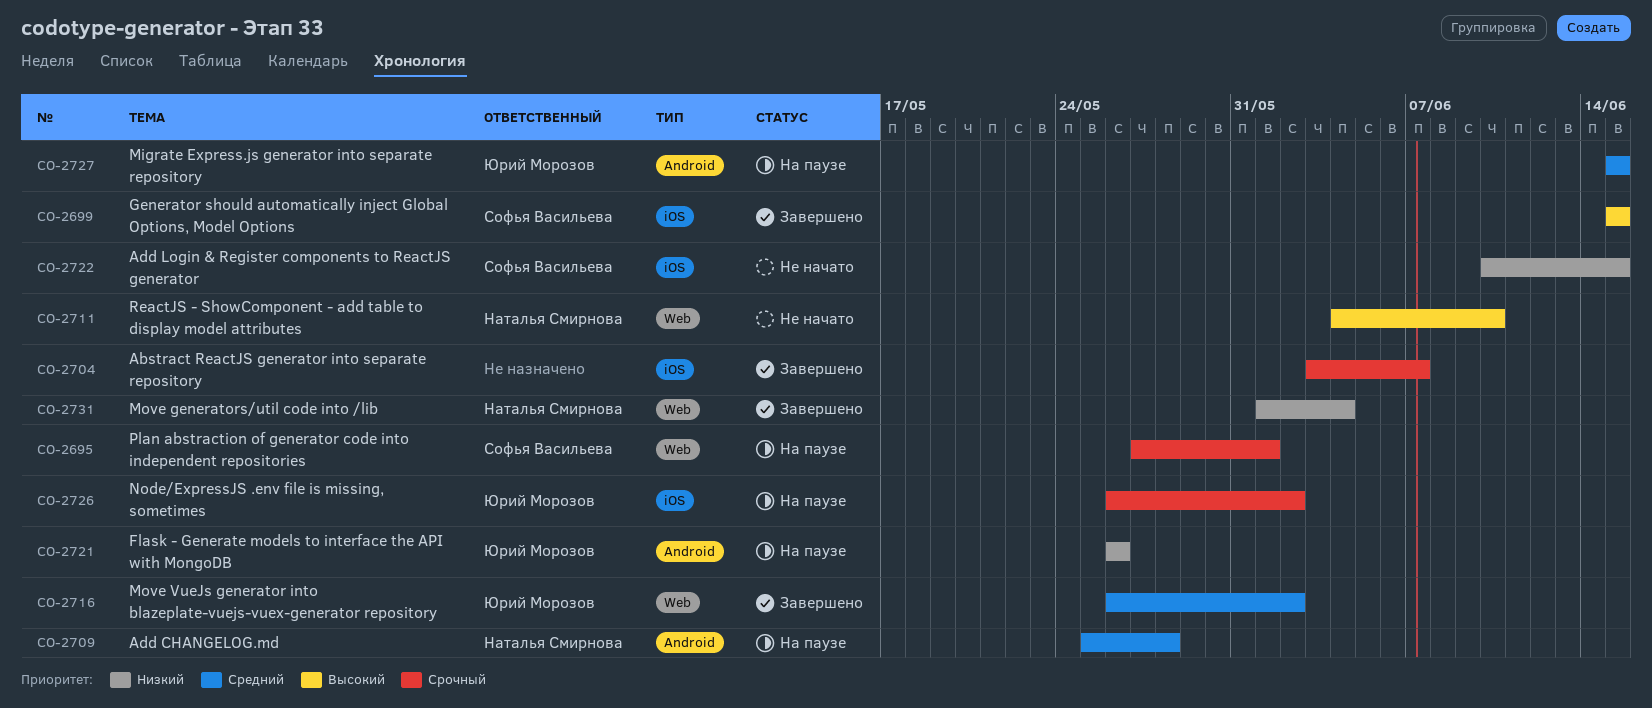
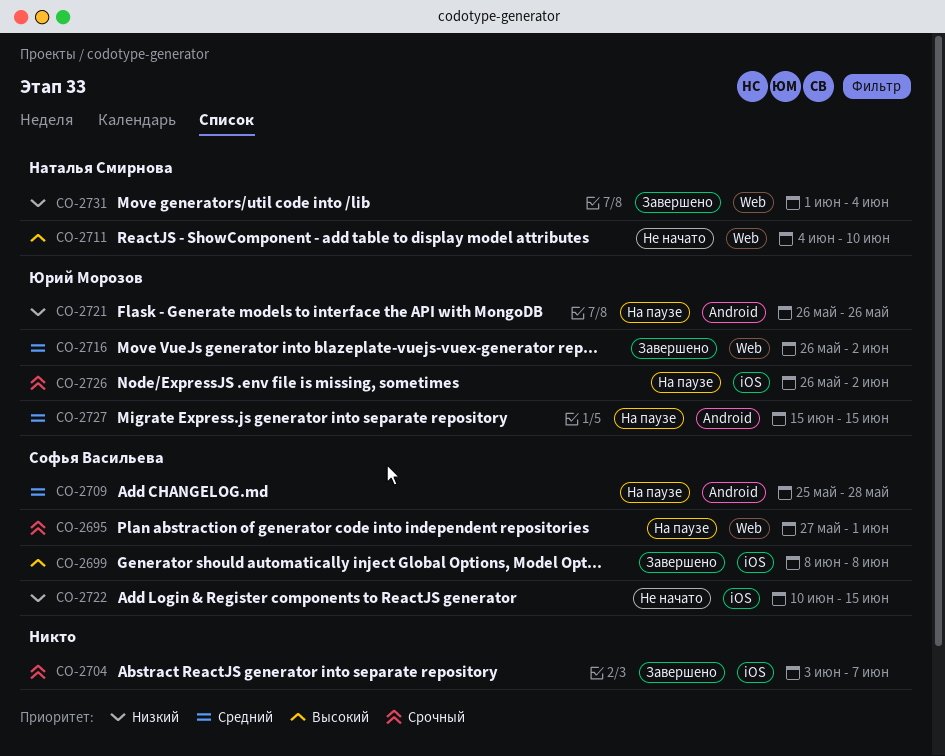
CO-2699, start: Jun 15 -> Jun 8
CO-2699, due: Jun 15 -> Jun 8
CO-2709, owner: Наталья Смирнова -> Софья Васильева

